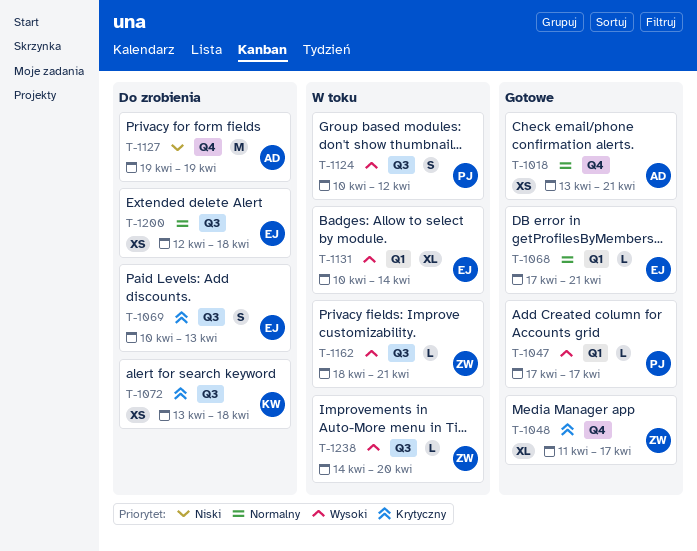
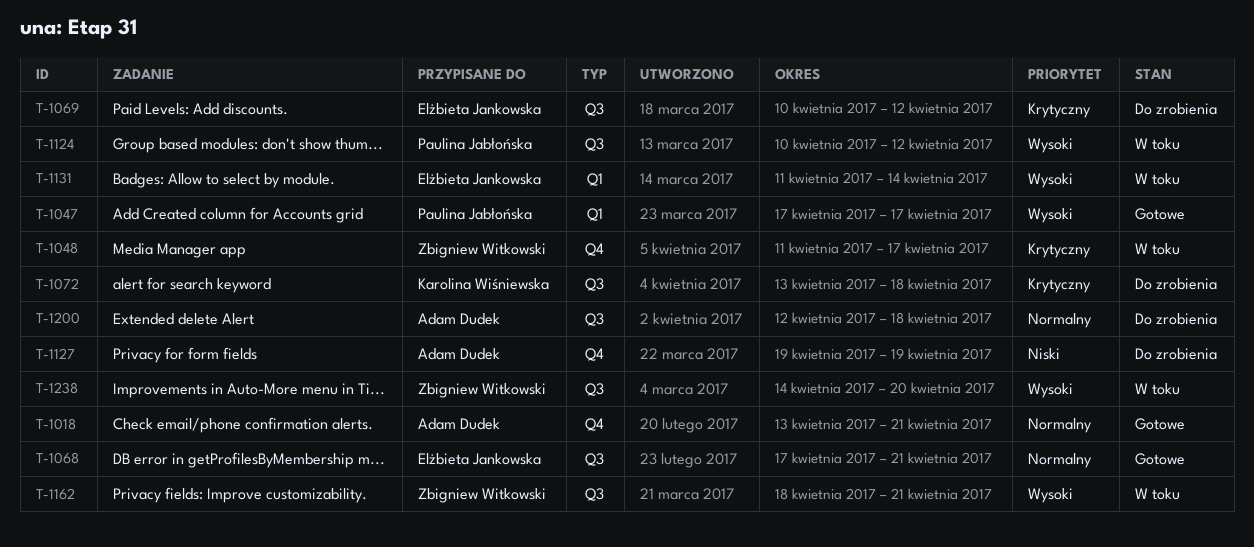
T-1048, status: Gotowe -> W toku
T-1068, label: Q1 -> Q3
T-1069, due: Apr 13 -> Apr 12
T-1131, start: Apr 10 -> Apr 11
T-1200, owner: Elżbieta Jankowska -> Adam Dudek

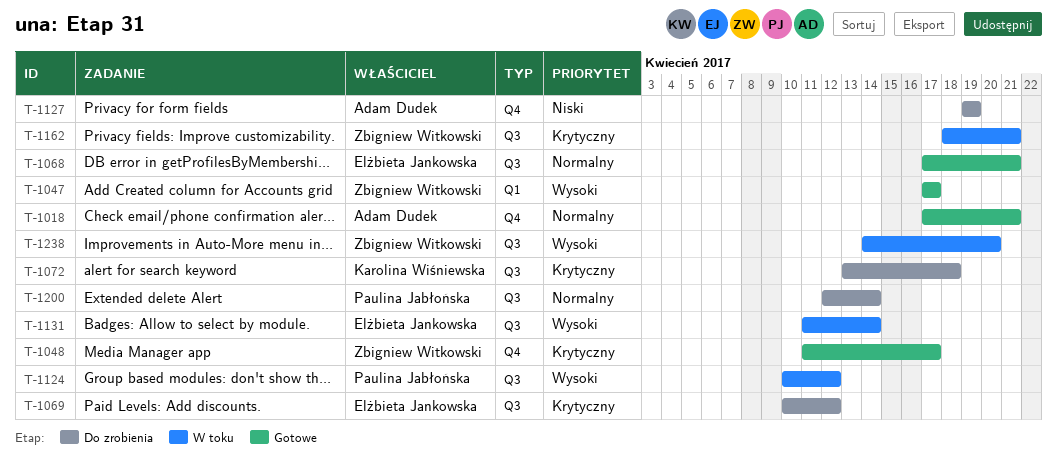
T-1018, start: Apr 13 -> Apr 17
T-1047, owner: Paulina Jabłońska -> Zbigniew Witkowski
T-1048, status: W toku -> Gotowe
T-1131, label: Q1 -> Q3
T-1162, priority: Wysoki -> Krytyczny
T-1200, owner: Adam Dudek -> Paulina Jabłońska
T-1200, due: Apr 18 -> Apr 14

